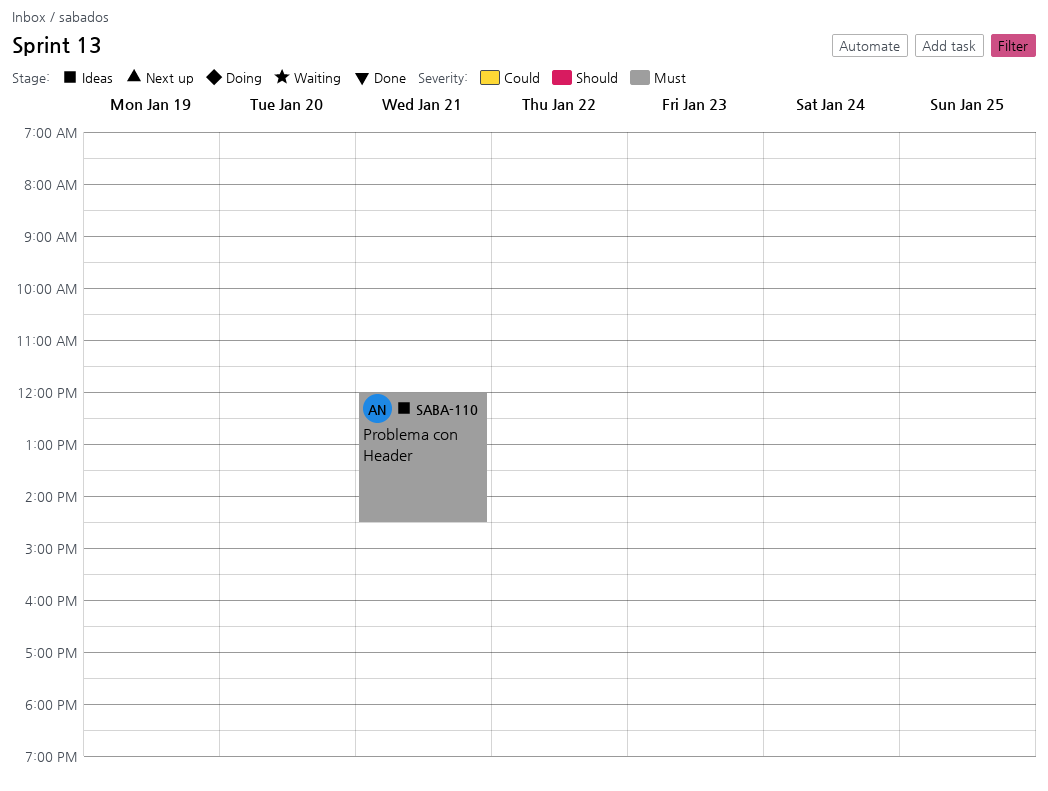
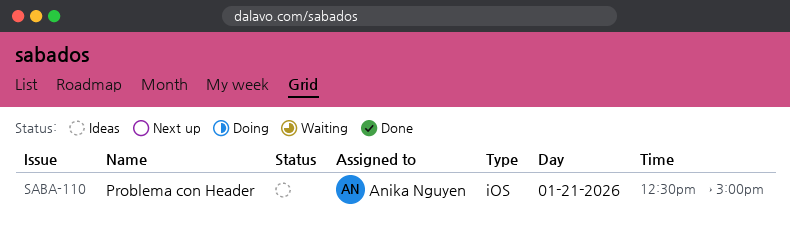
SABA-110, begins: 12:00 -> 12:30
SABA-110, ends: 14:30 -> 15:00

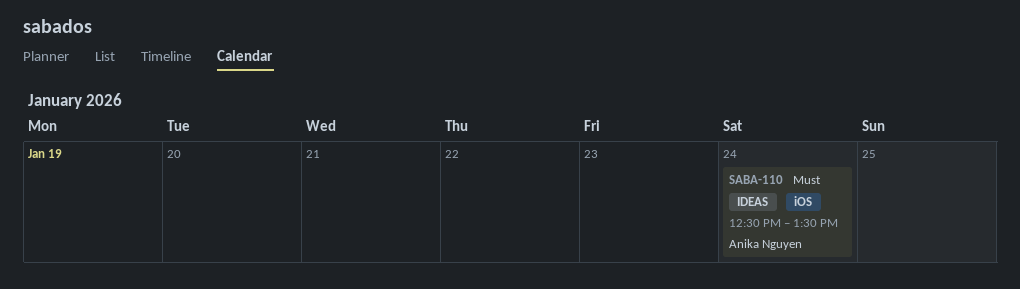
SABA-110, day: Jan 21 -> Jan 24
SABA-110, ends: 15:00 -> 13:30

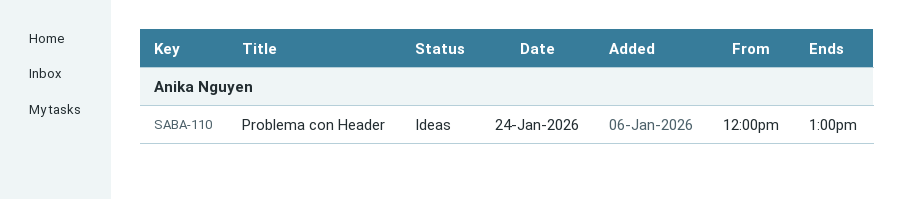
SABA-110, begins: 12:30 -> 12:00
SABA-110, ends: 13:30 -> 13:00

